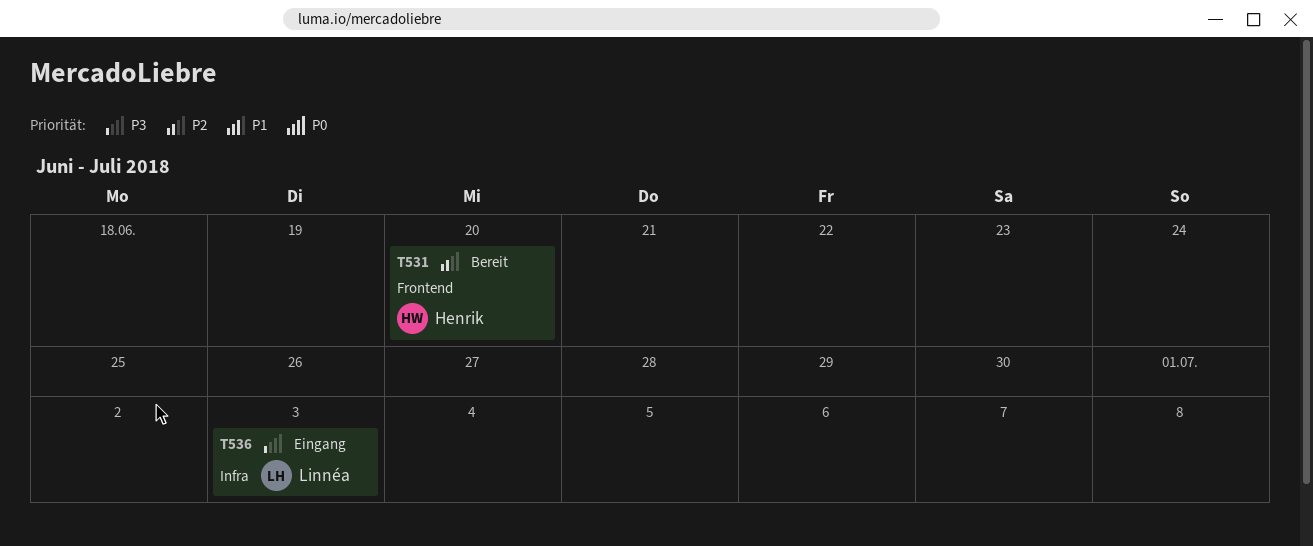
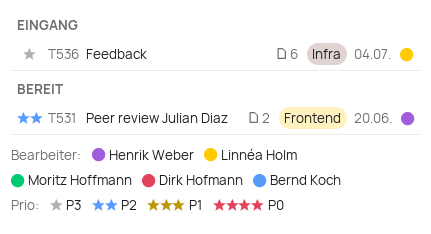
T536, due: Jul 3 -> Jul 4

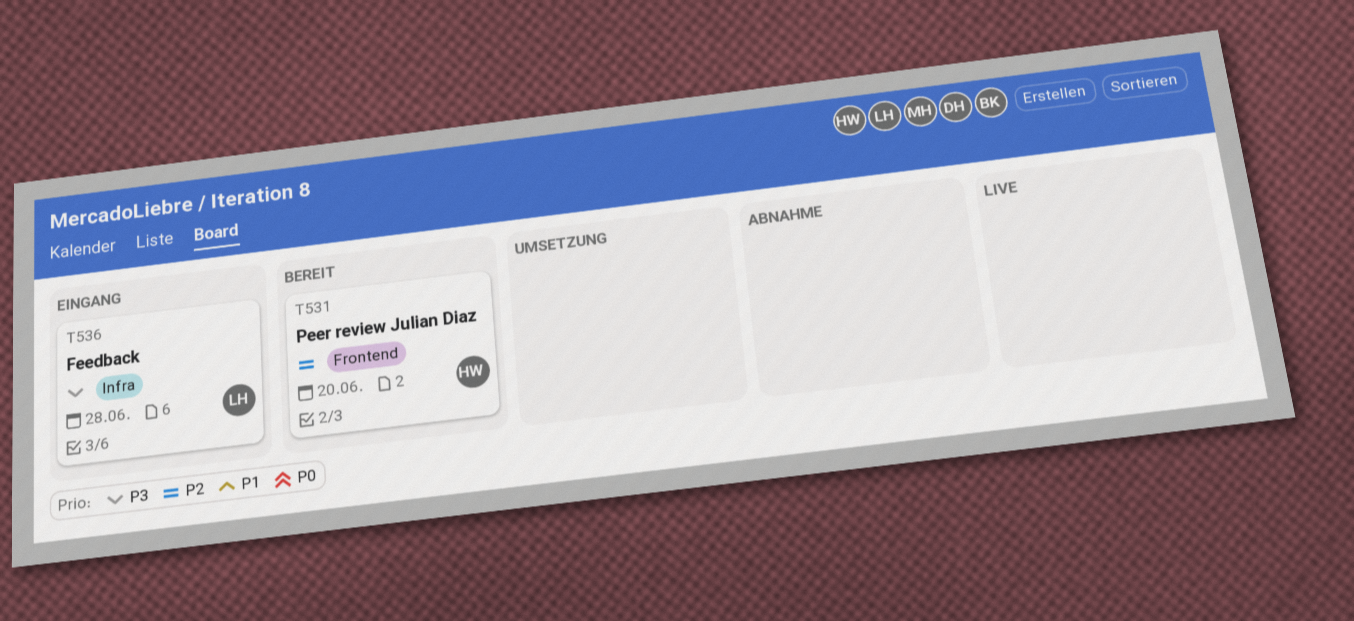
T536, due: Jul 4 -> Jun 28

